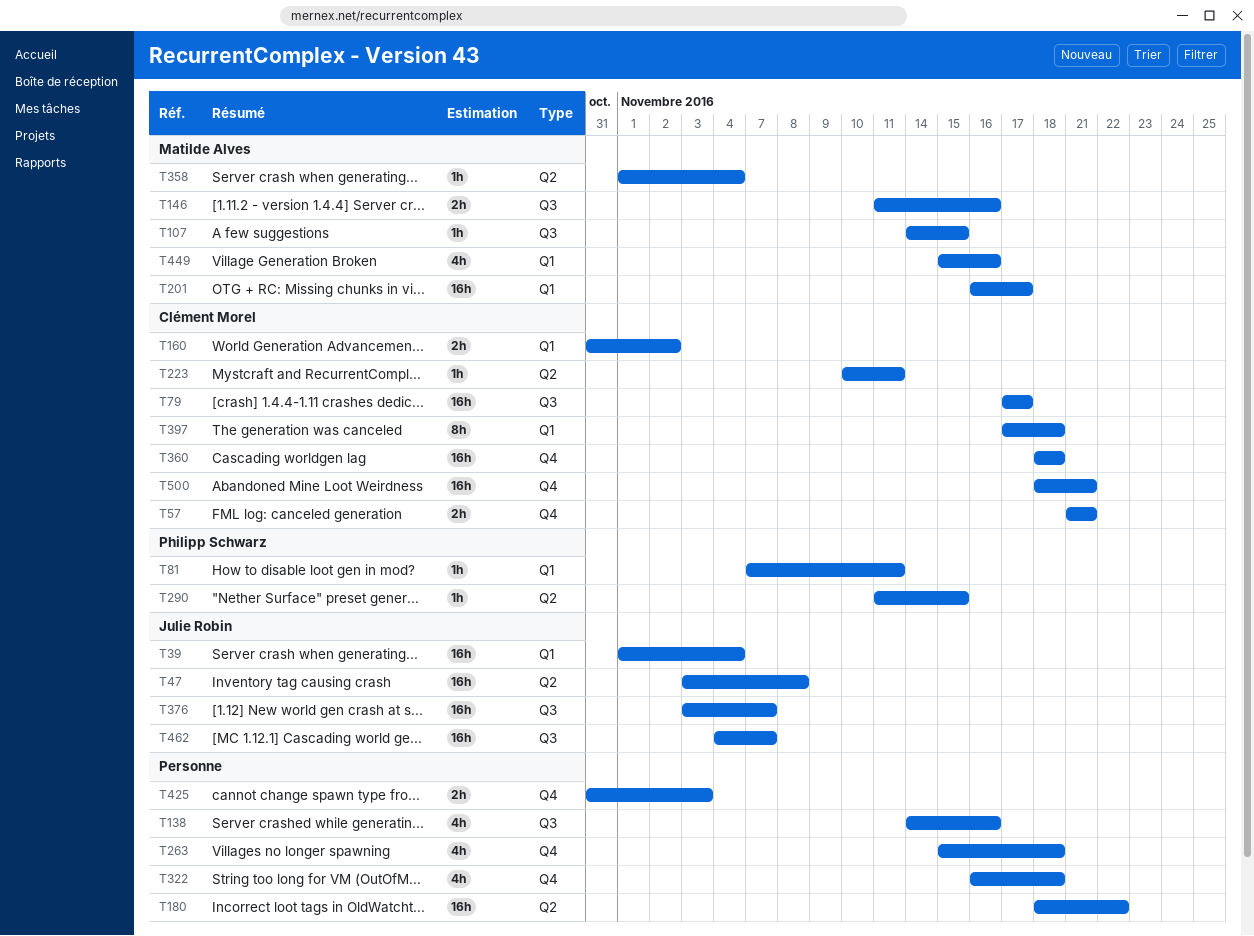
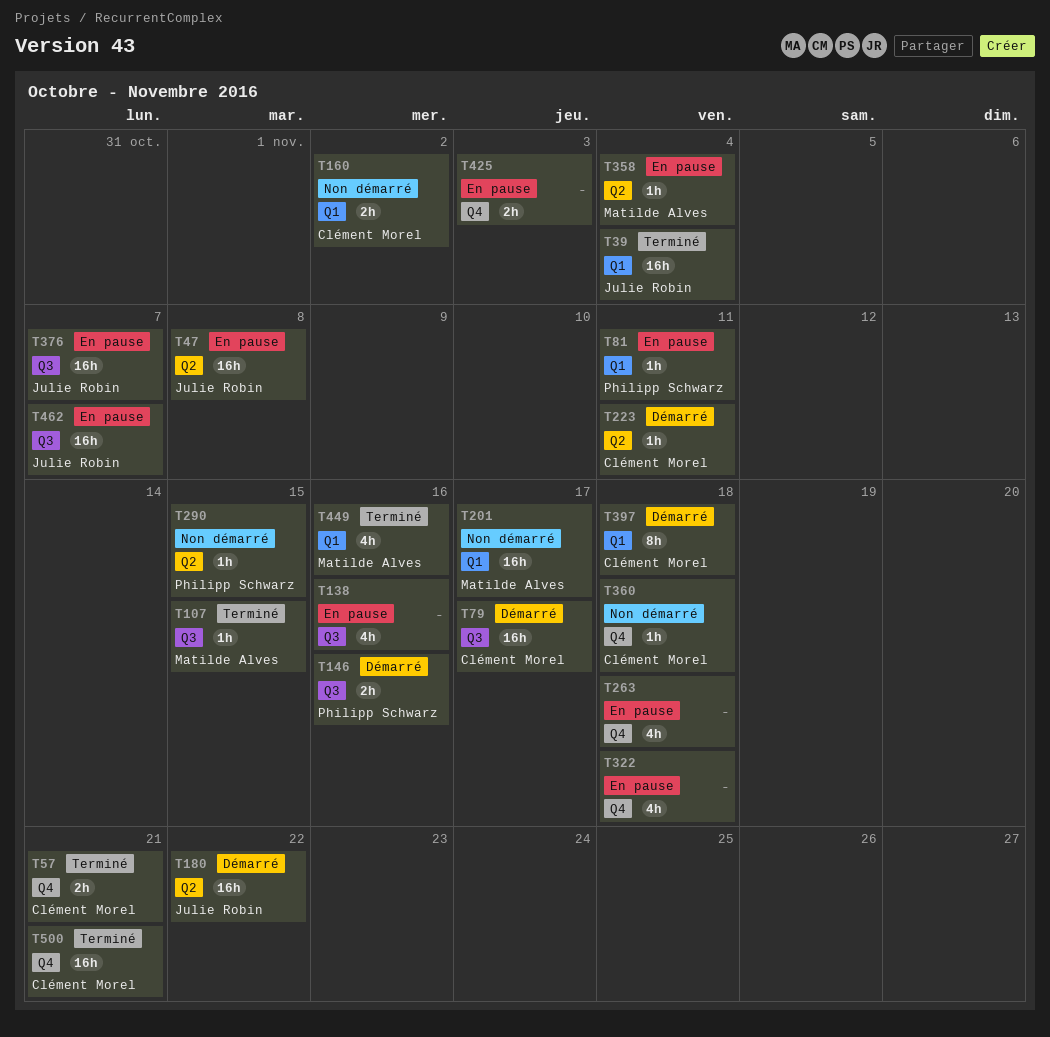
T146, owner: Matilde Alves -> Philipp Schwarz
T180, owner: none -> Julie Robin
T360, estimate: 16h -> 1h

